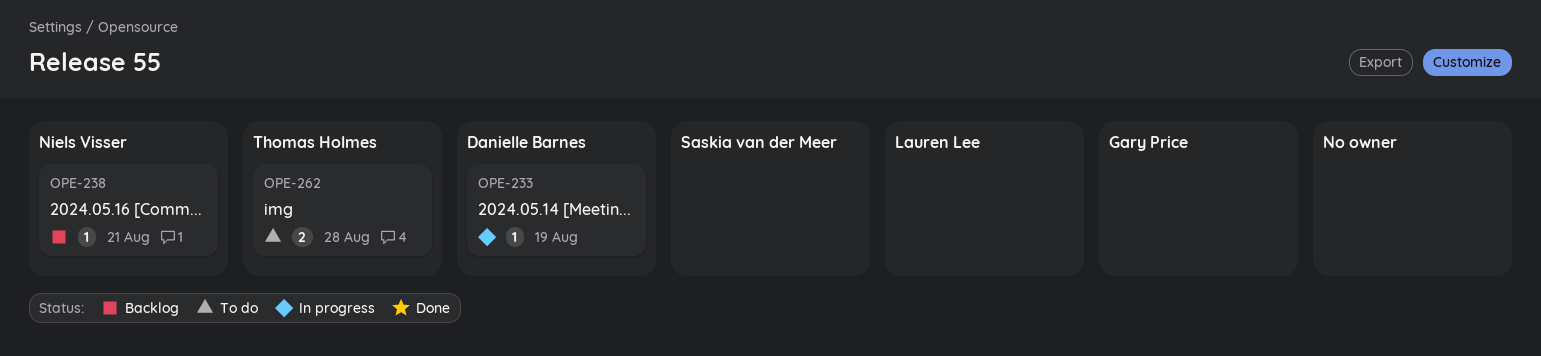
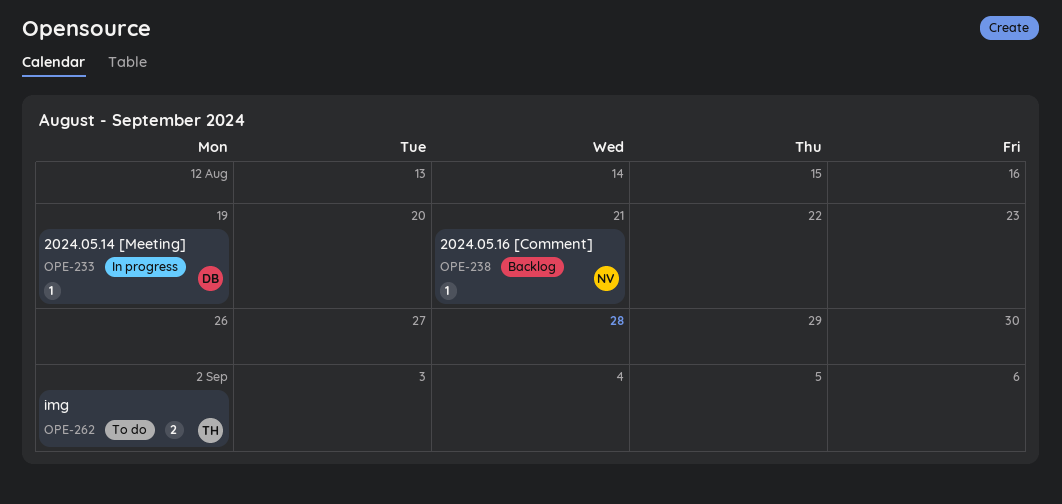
OPE-262, due: Aug 28 -> Sep 2

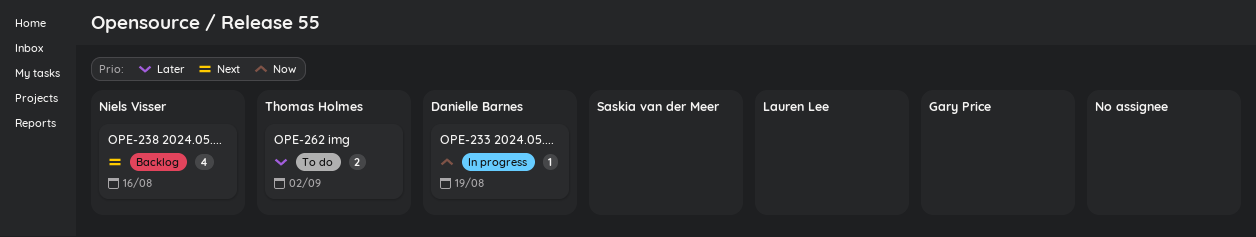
OPE-238, estimate: 1 -> 4
OPE-238, due: Aug 21 -> Aug 16

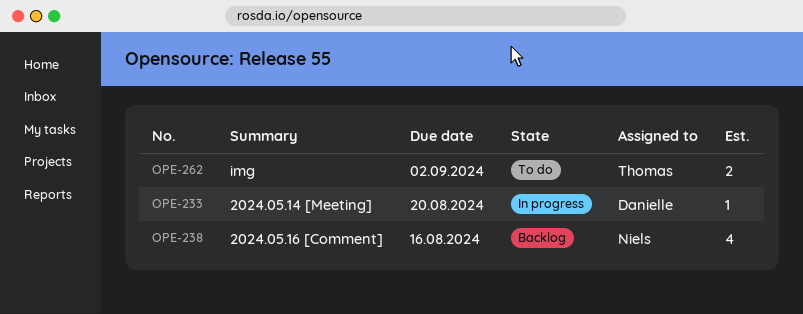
OPE-233, due: Aug 19 -> Aug 20

